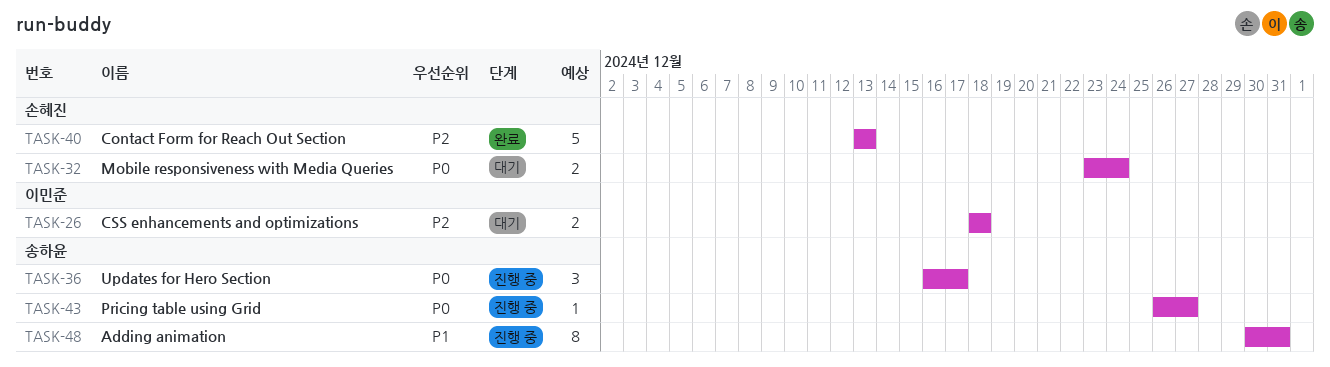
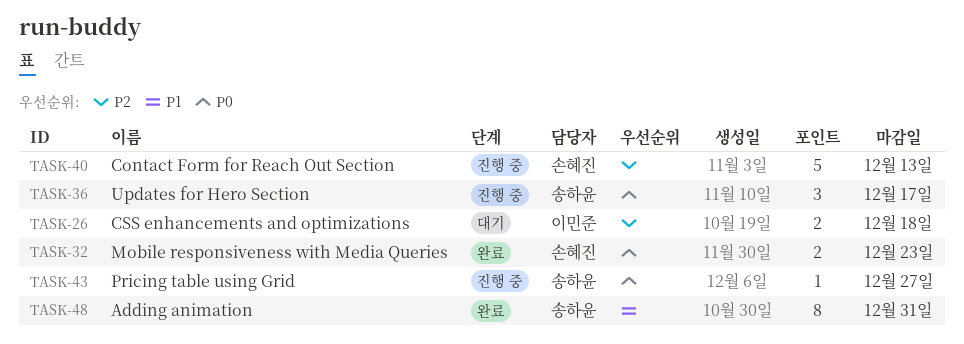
TASK-32, status: 대기 -> 완료
TASK-32, due: Dec 24 -> Dec 23
TASK-40, status: 완료 -> 진행 중
TASK-48, status: 진행 중 -> 완료

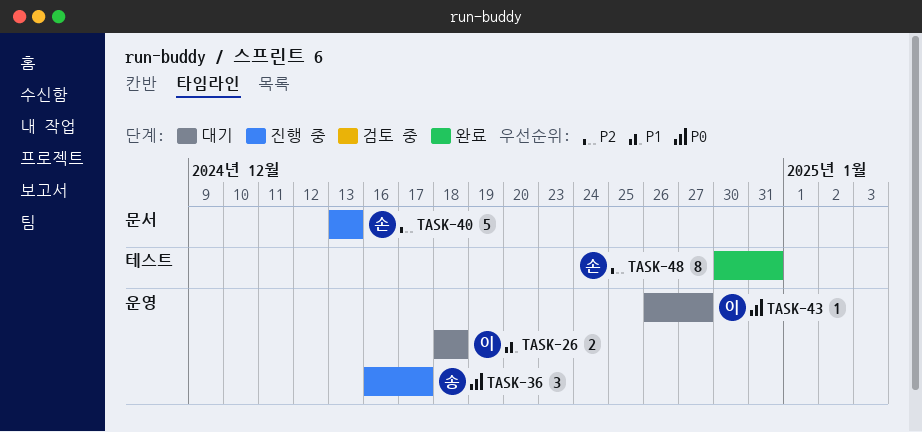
TASK-26, priority: P2 -> P1
TASK-32: present -> none
TASK-43, status: 진행 중 -> 대기
TASK-43, owner: 송하윤 -> 이민준
TASK-48, owner: 송하윤 -> 손혜진
TASK-48, priority: P1 -> P2

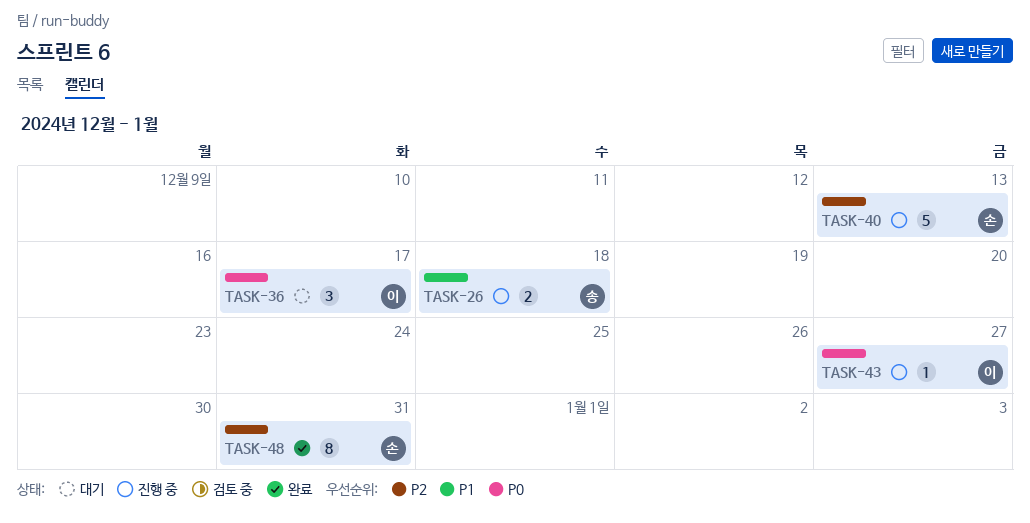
TASK-26, status: 대기 -> 진행 중
TASK-26, owner: 이 -> 송
TASK-36, status: 진행 중 -> 대기
TASK-36, owner: 송 -> 이
TASK-43, status: 대기 -> 진행 중

